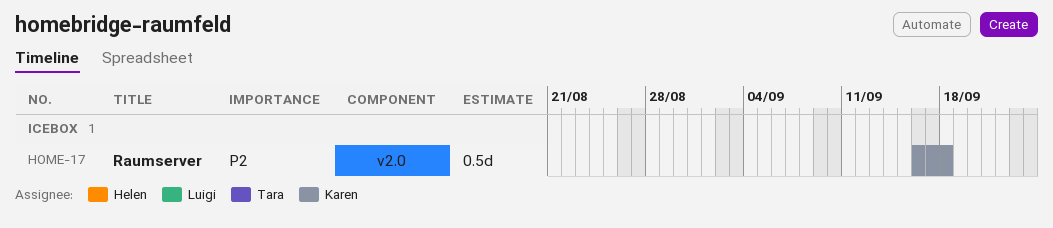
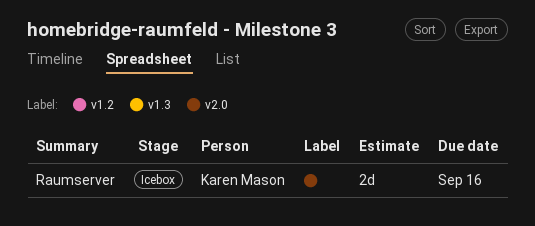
Raumserver, estimate: 0.5d -> 2d
Raumserver, due: Sep 18 -> Sep 16

